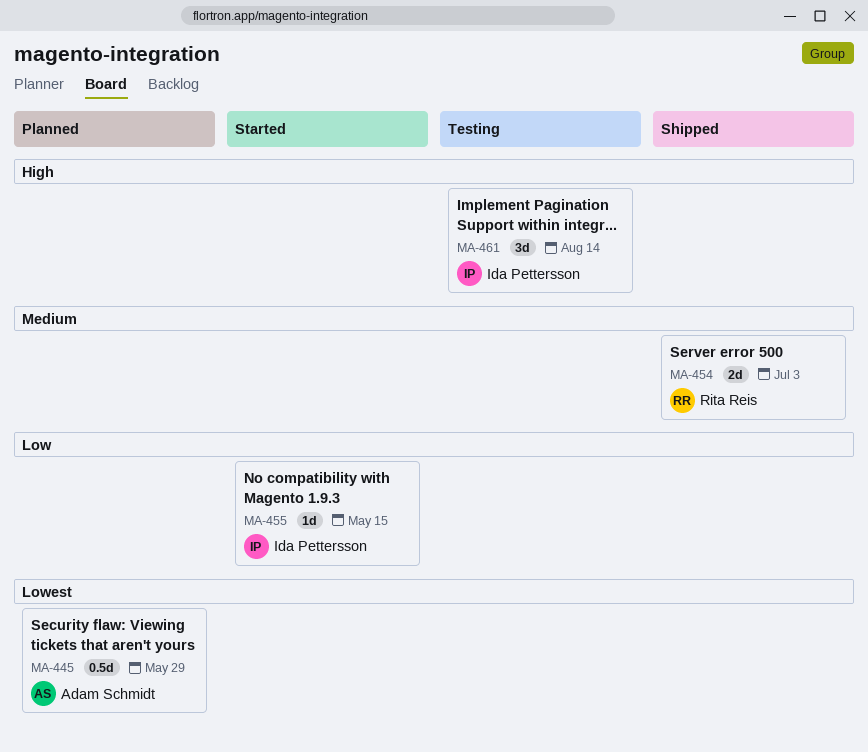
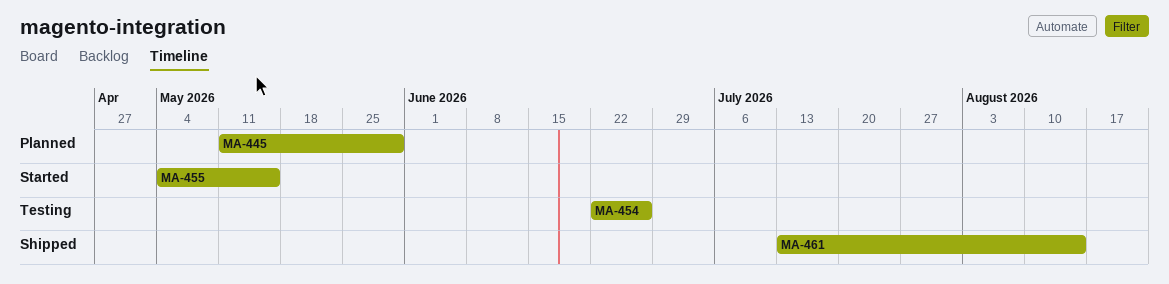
MA-454, status: Shipped -> Testing
MA-454, due: Jul 3 -> Jun 26
MA-461, status: Testing -> Shipped

